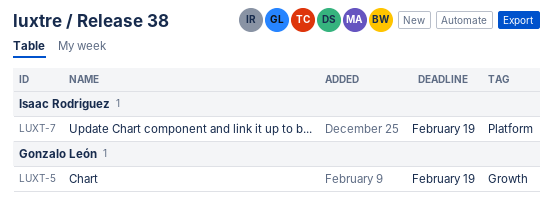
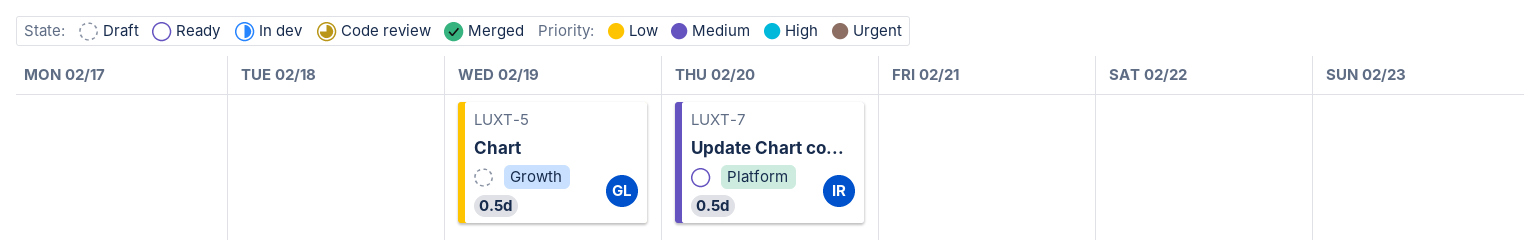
LUXT-7, due: Feb 19 -> Feb 20

